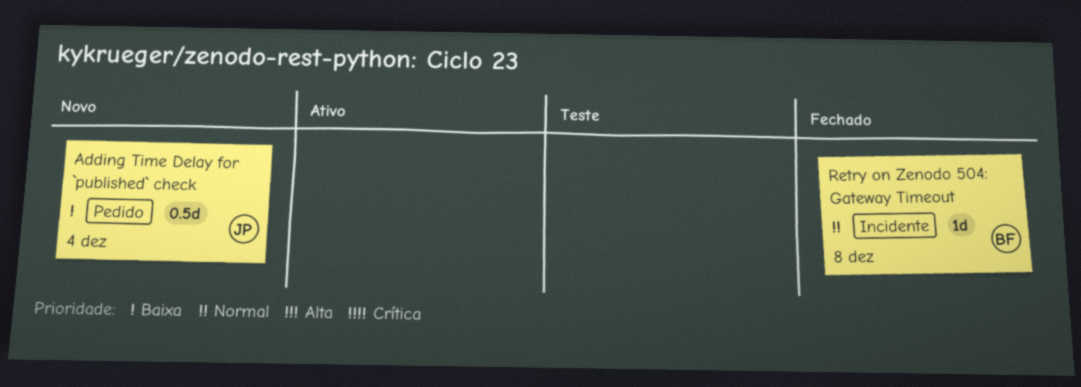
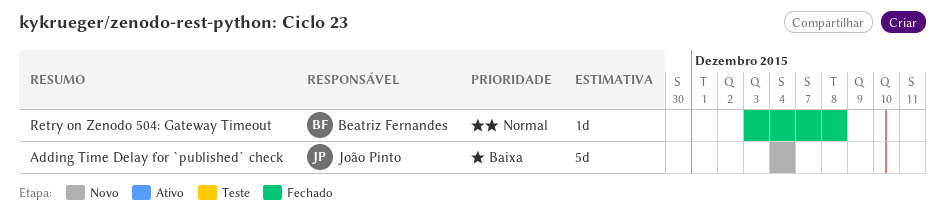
Adding Time Delay for `published` check, estimate: 0.5d -> 5d

